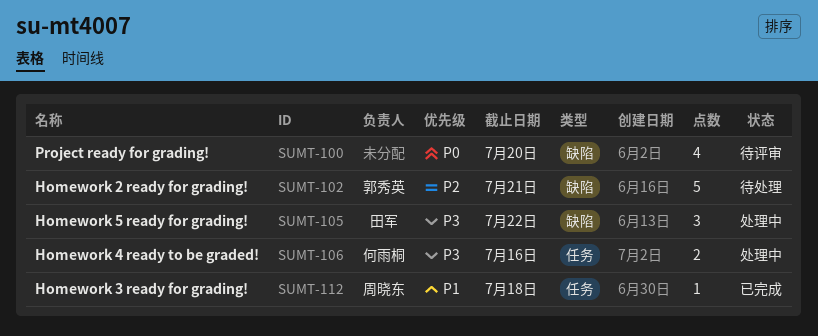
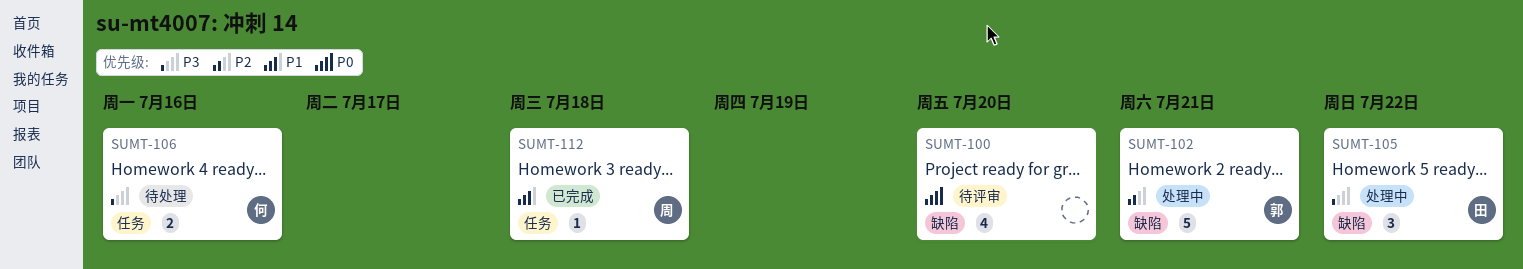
SUMT-102, status: 待处理 -> 处理中
SUMT-106, status: 处理中 -> 待处理

